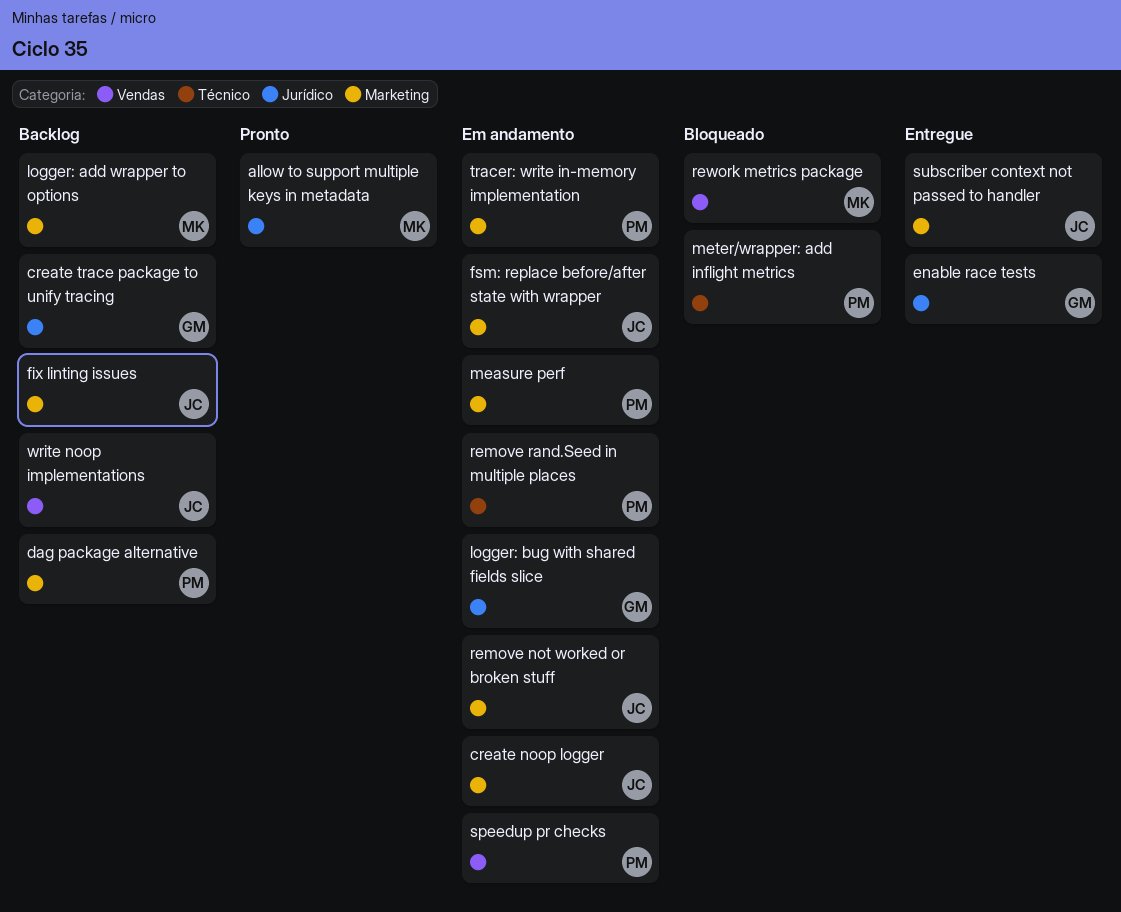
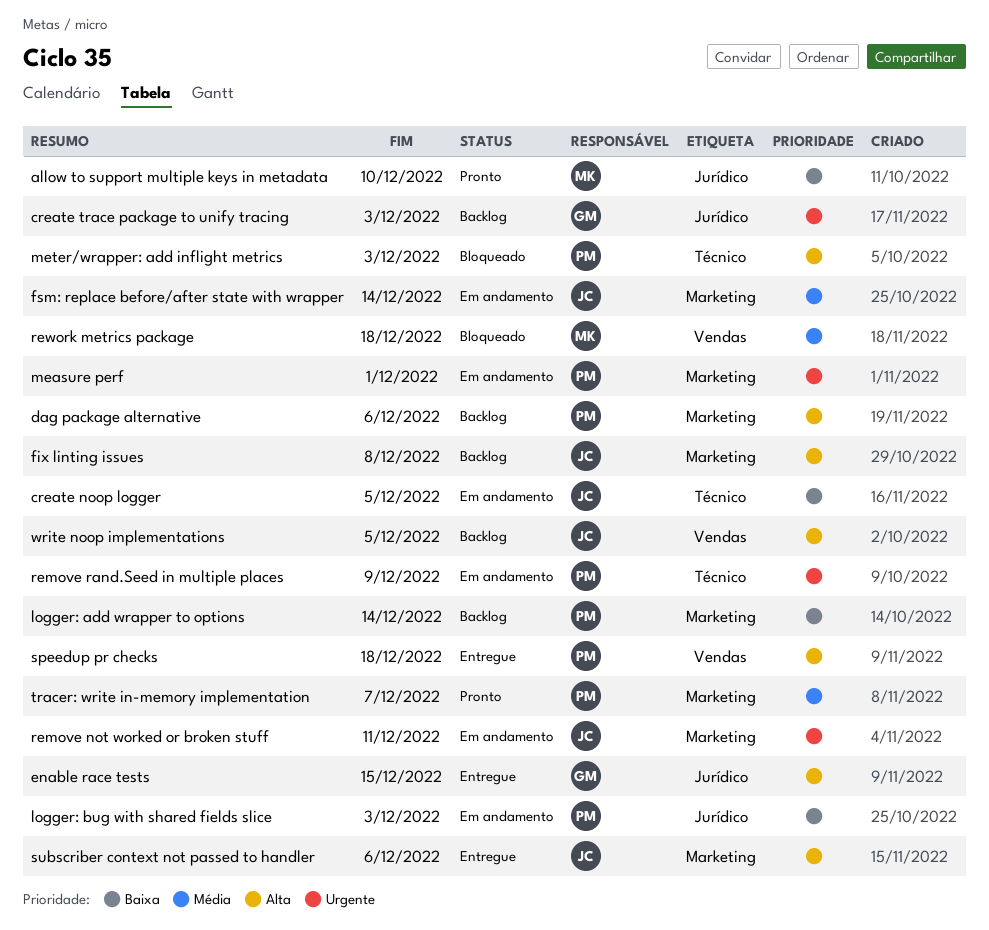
create noop logger, label: Marketing -> Técnico
logger: add wrapper to options, owner: MK -> PM
logger: bug with shared fields slice, owner: GM -> PM
speedup pr checks, status: Em andamento -> Entregue
tracer: write in-memory implementation, status: Em andamento -> Pronto

